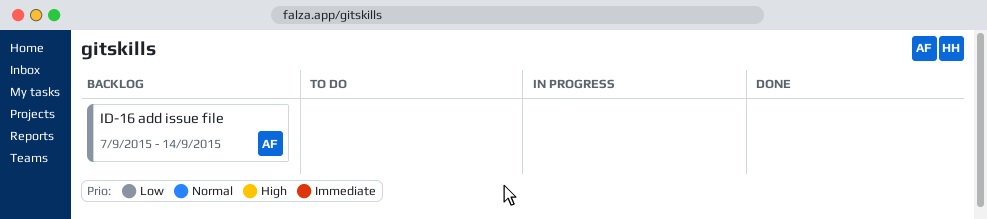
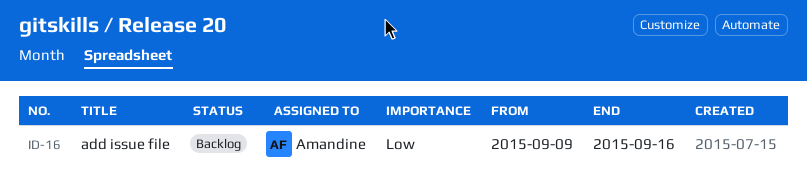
ID-16, start: Sep 7 -> Sep 9
ID-16, due: Sep 14 -> Sep 16

